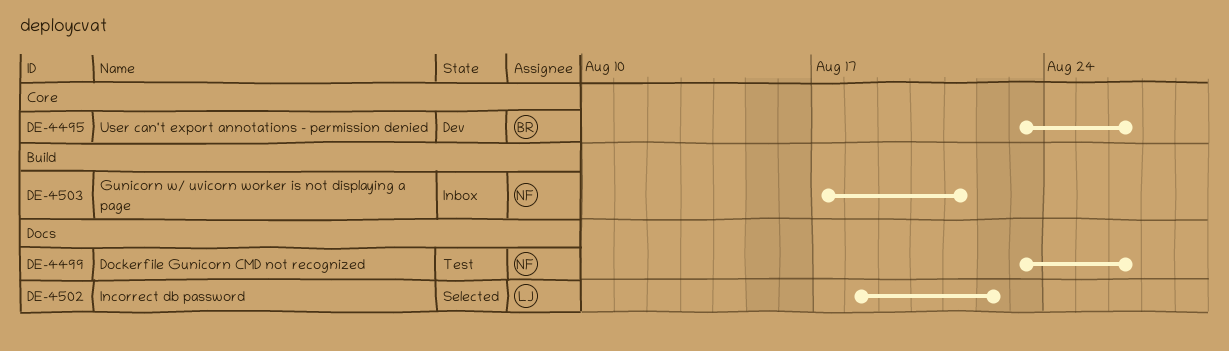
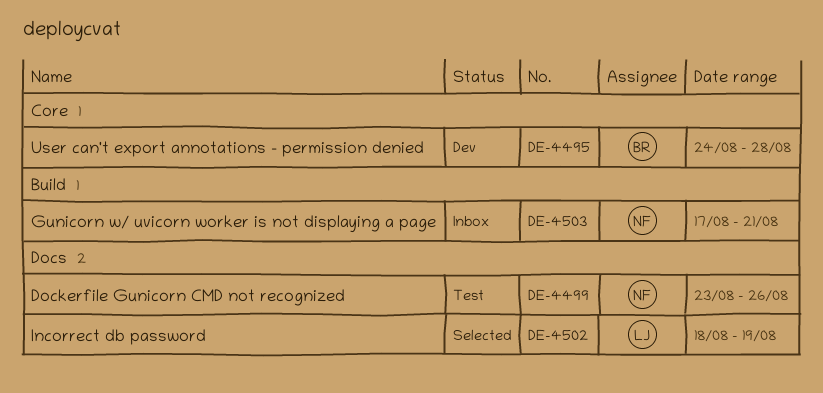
DE-4495, start: Aug 23 -> Aug 24
DE-4495, due: Aug 26 -> Aug 28
DE-4502, due: Aug 22 -> Aug 19

